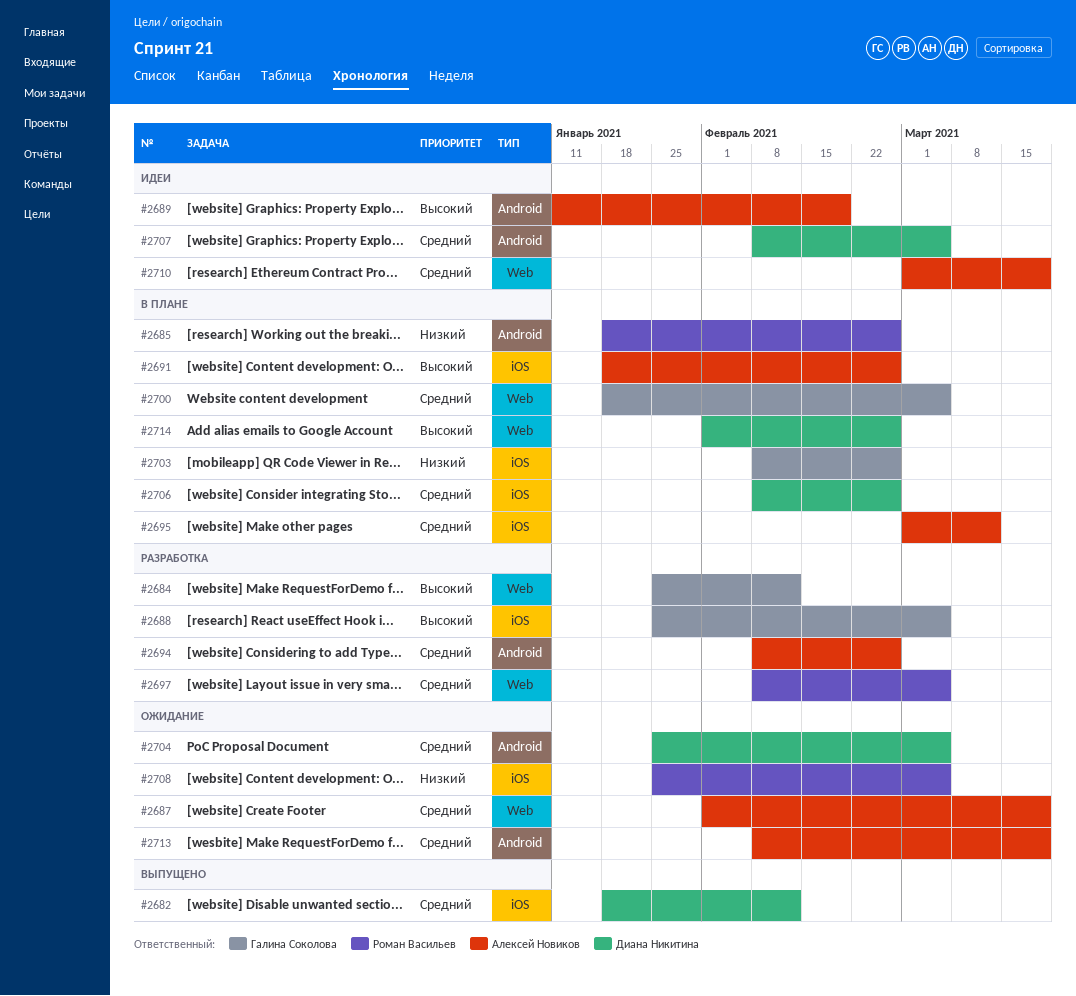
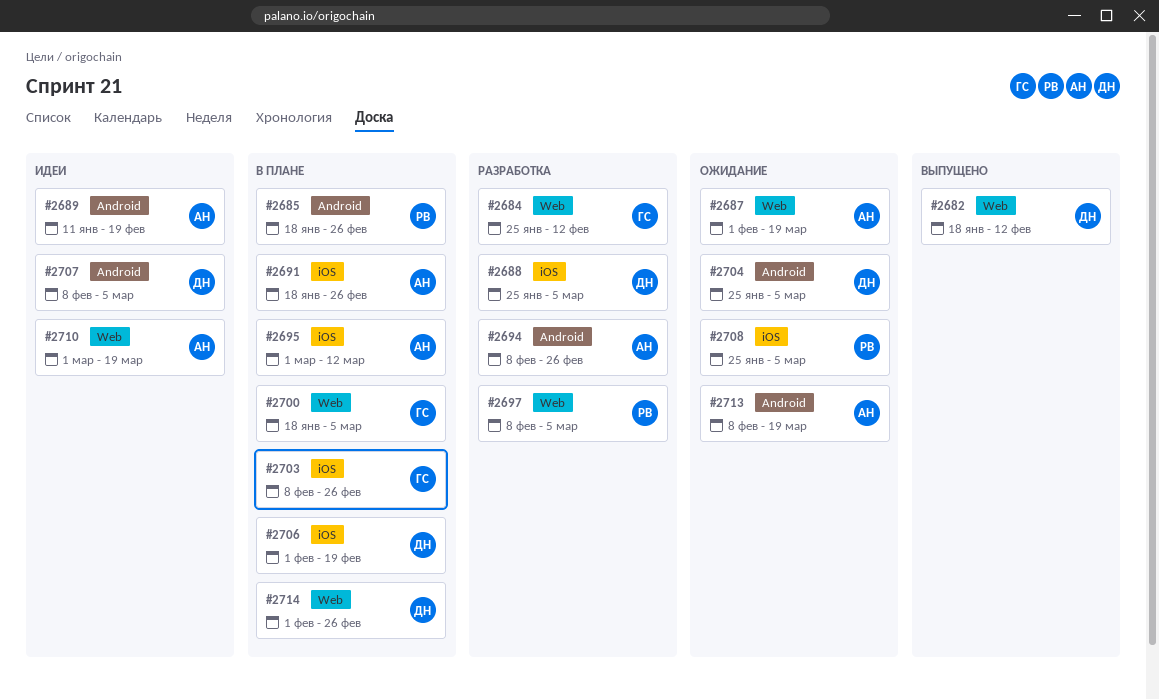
#2682, label: iOS -> Web
#2688, owner: Галина Соколова -> Диана Никитина
#2706, start: Feb 8 -> Feb 1
#2706, due: Feb 26 -> Feb 19

